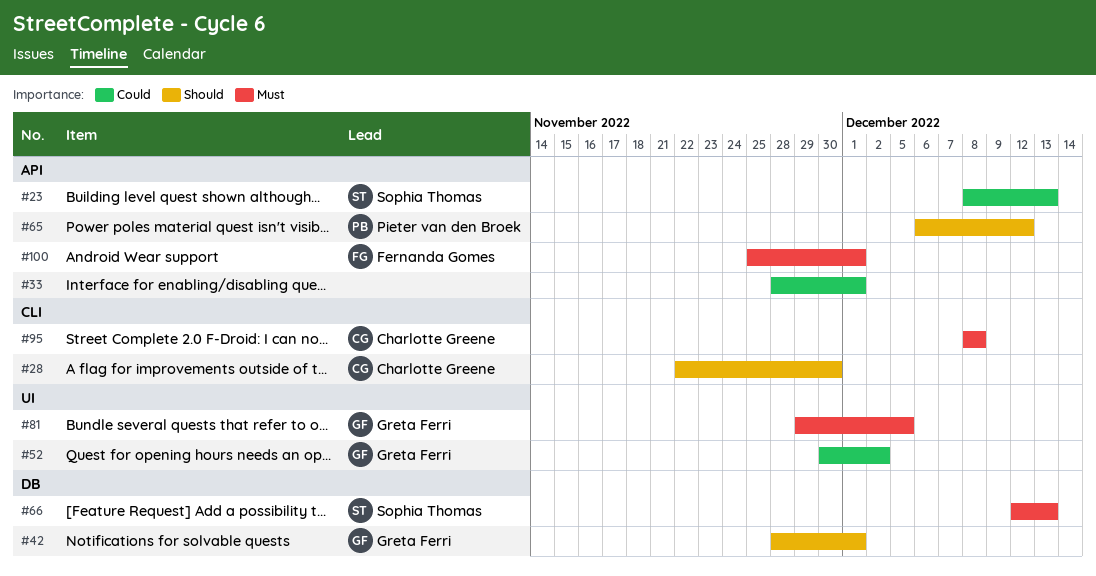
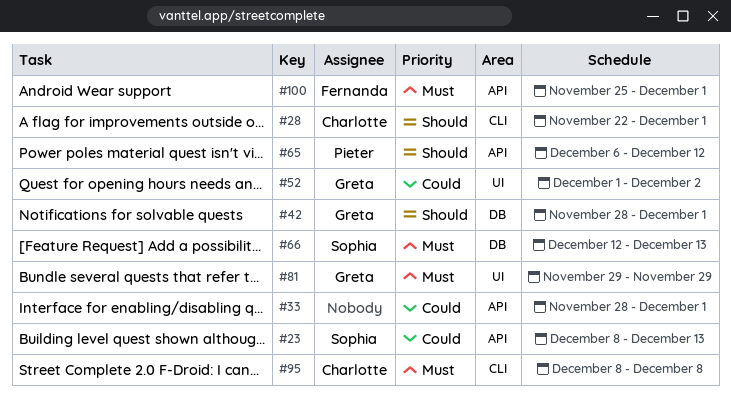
#28, due: Nov 30 -> Dec 1
#52, start: Nov 30 -> Dec 1
#81, due: Dec 5 -> Nov 29

